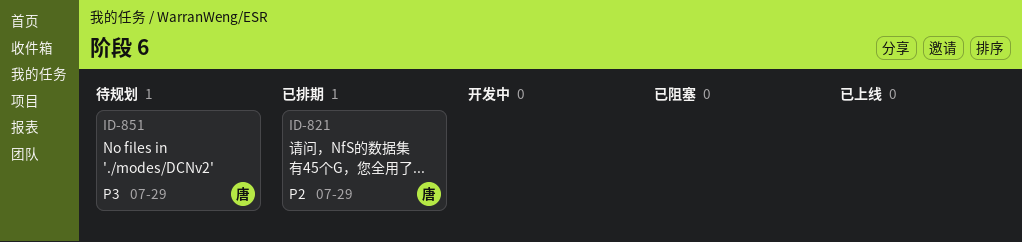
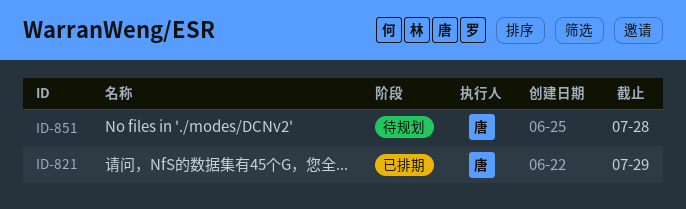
ID-851, due: Jul 29 -> Jul 28

